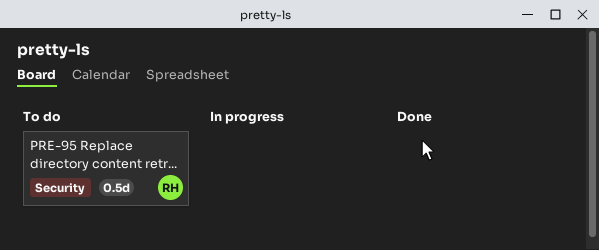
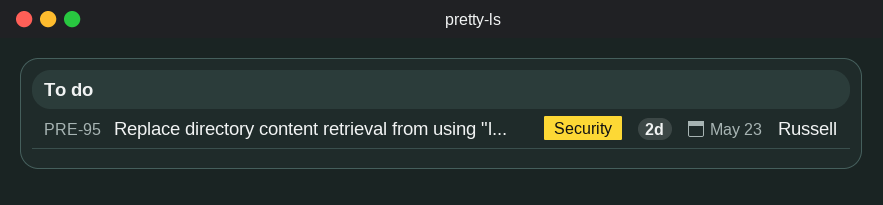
PRE-95, estimate: 0.5d -> 2d

